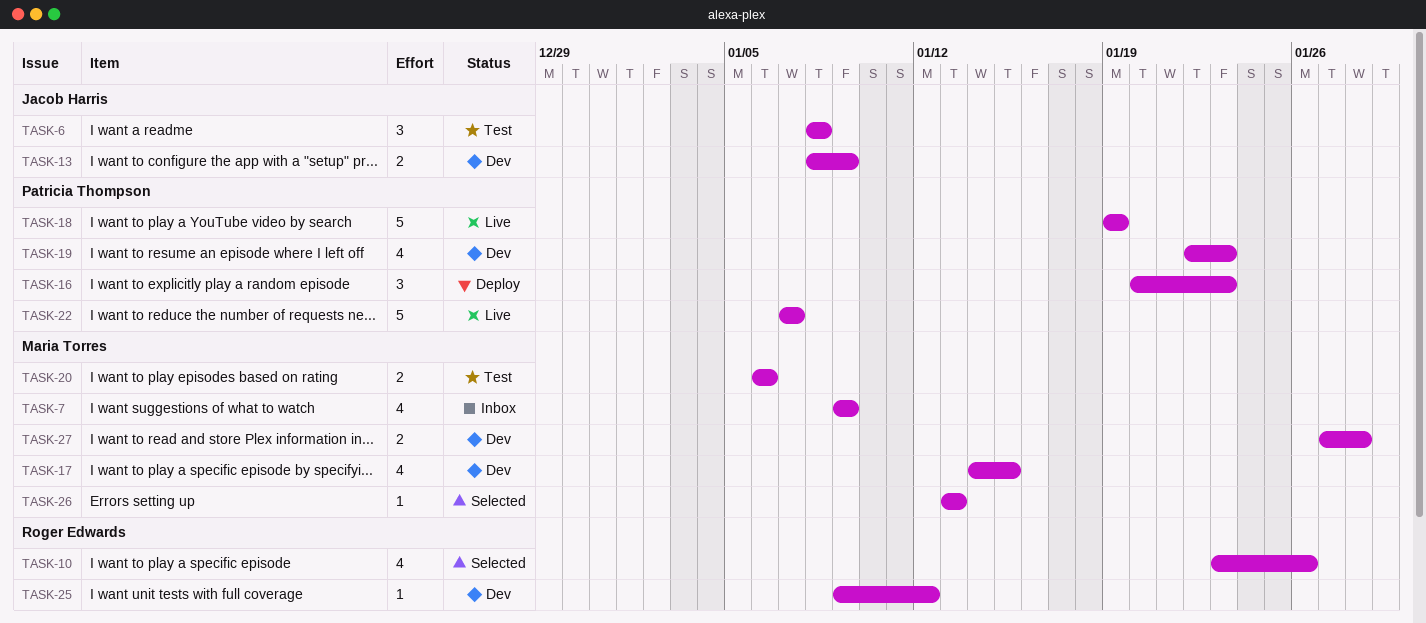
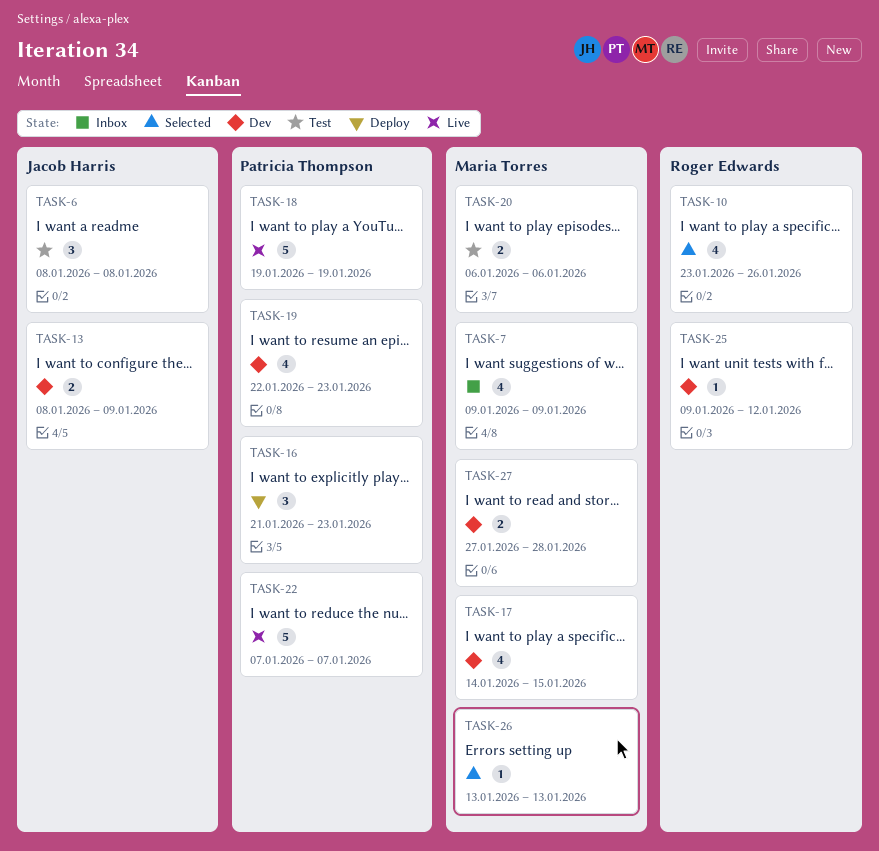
TASK-16, start: Jan 20 -> Jan 21

